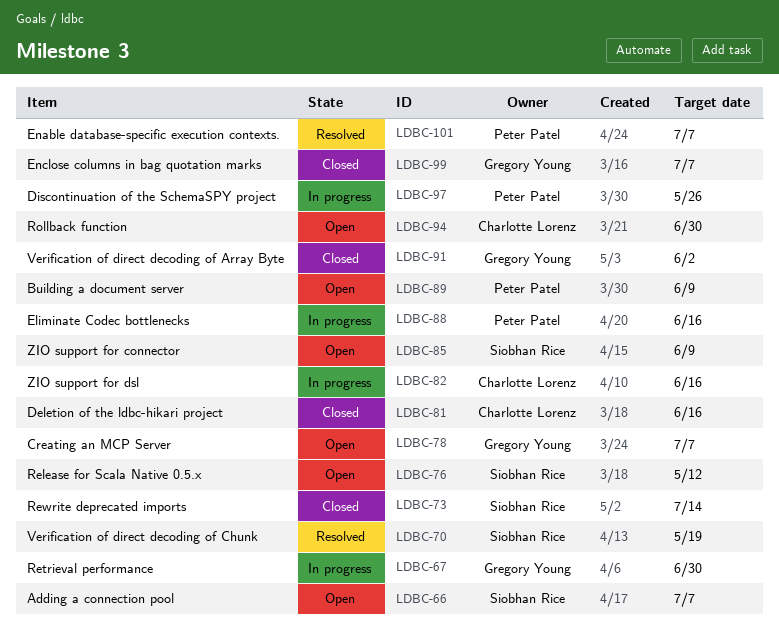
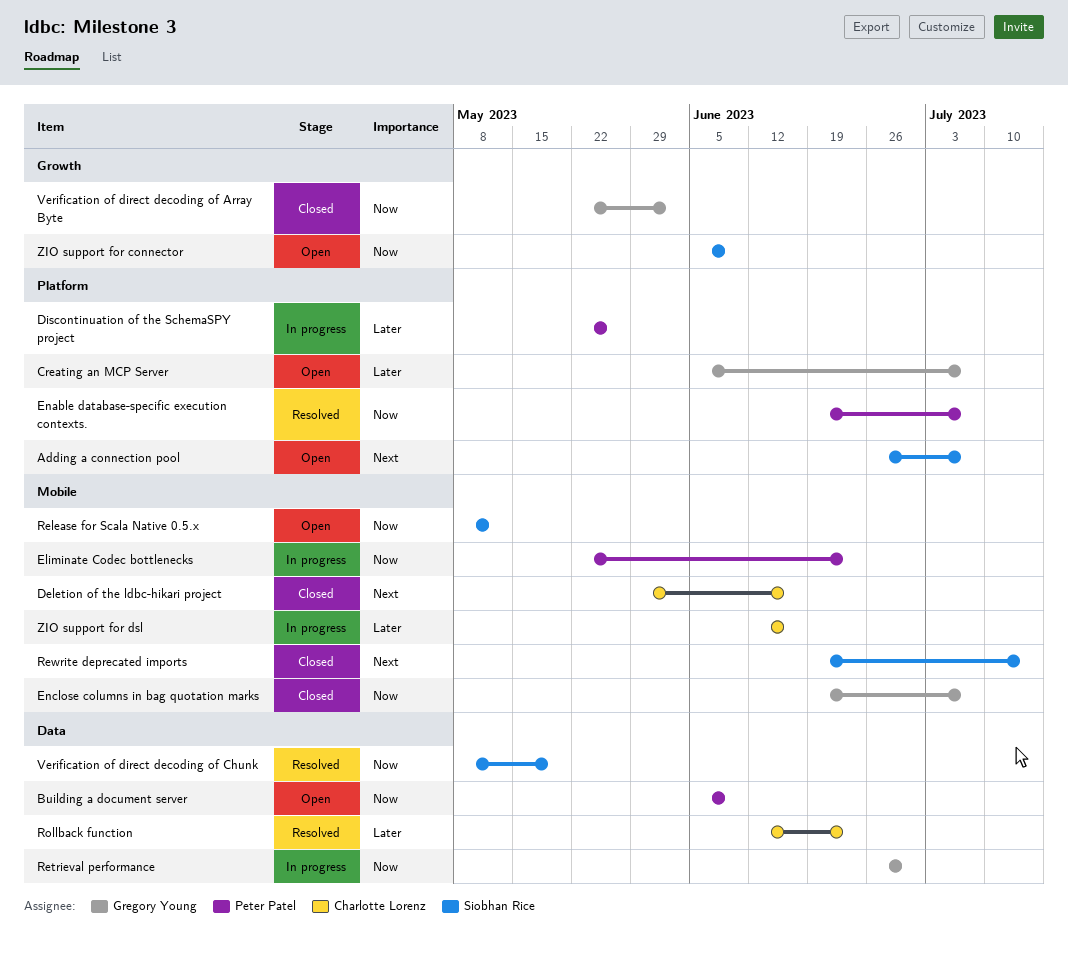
Eliminate Codec bottlenecks, due: Jun 16 -> Jun 23
Rollback function, status: Open -> Resolved
Rollback function, due: Jun 30 -> Jun 23

